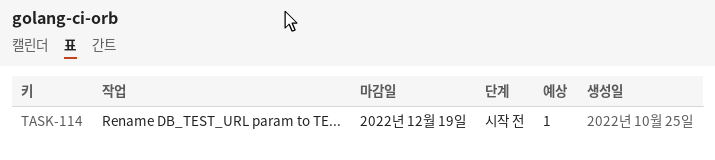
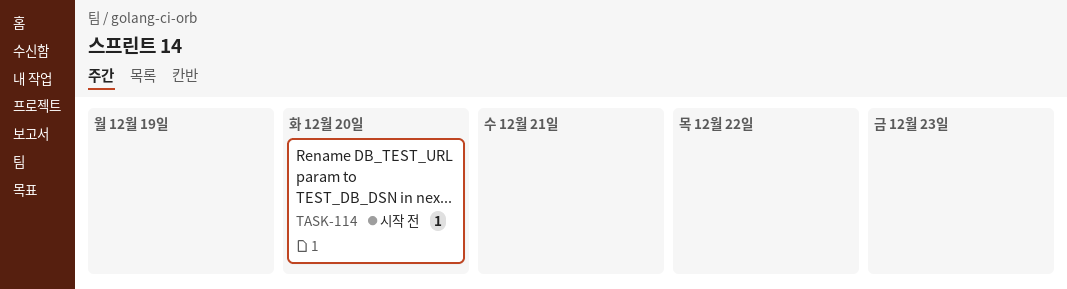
TASK-114, due: Dec 19 -> Dec 20

